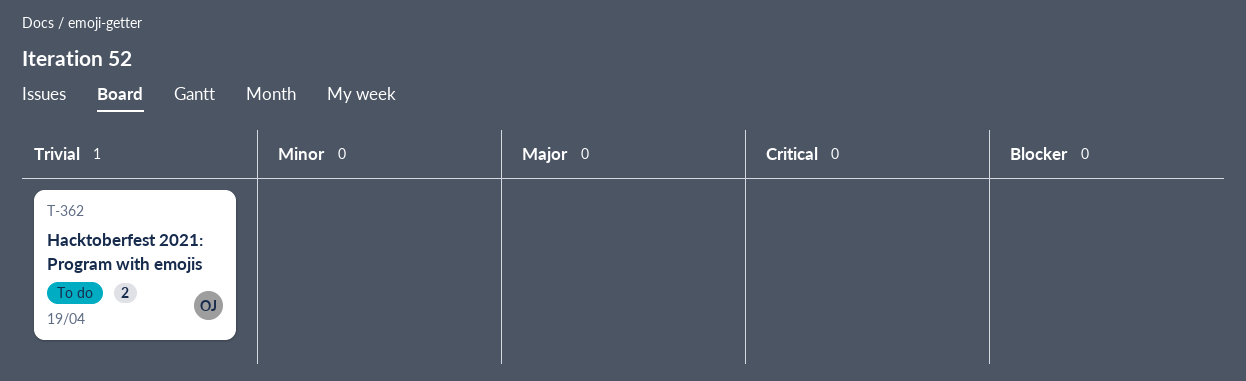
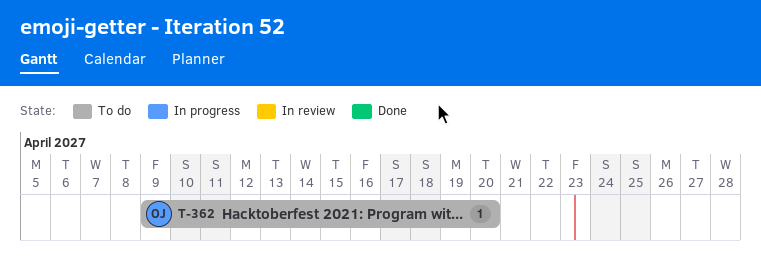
T-362, estimate: 2 -> 1
T-362, due: Apr 19 -> Apr 20

